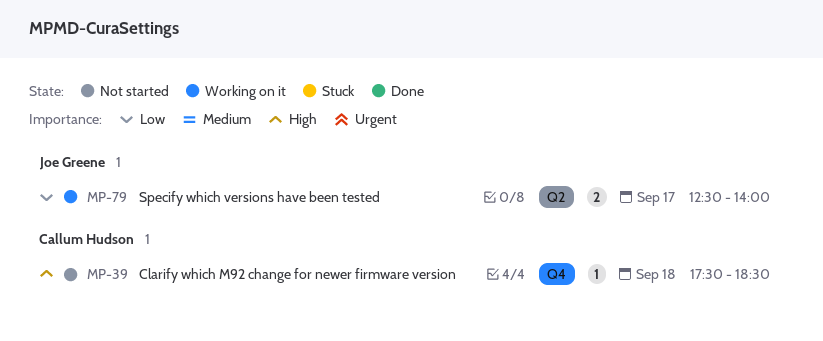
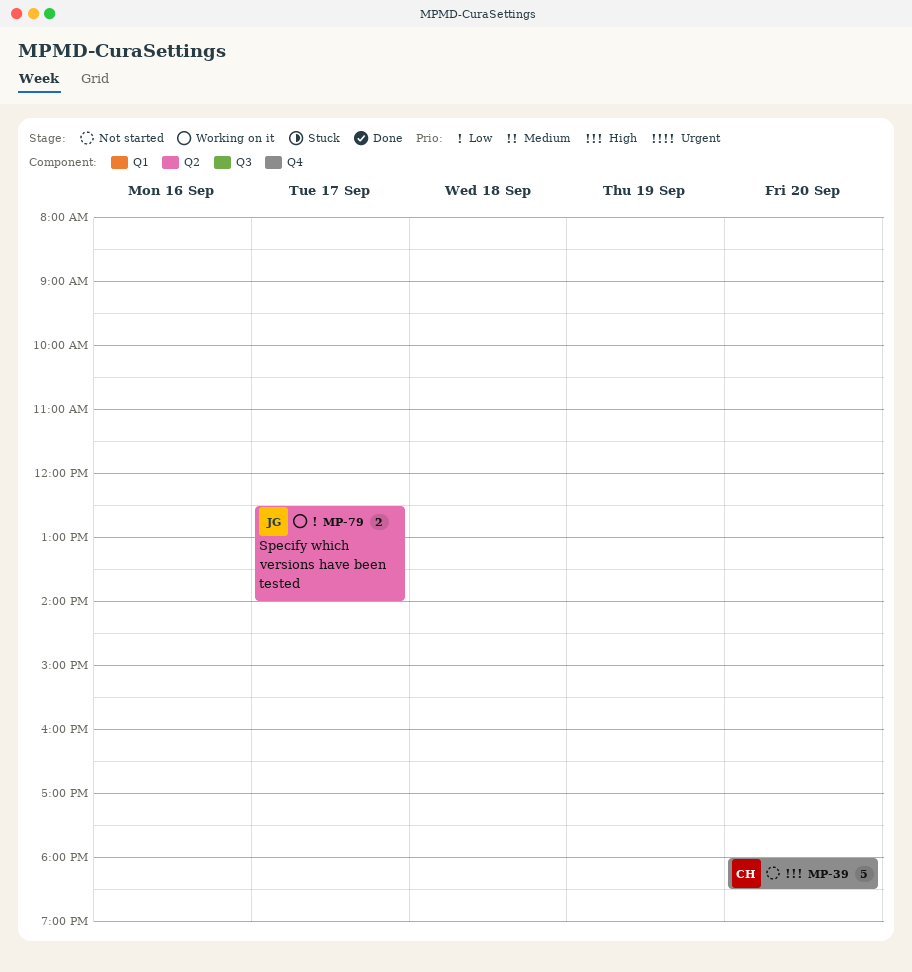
MP-39, estimate: 1 -> 5
MP-39, day: Sep 18 -> Sep 20
MP-39, begins: 17:30 -> 18:00

